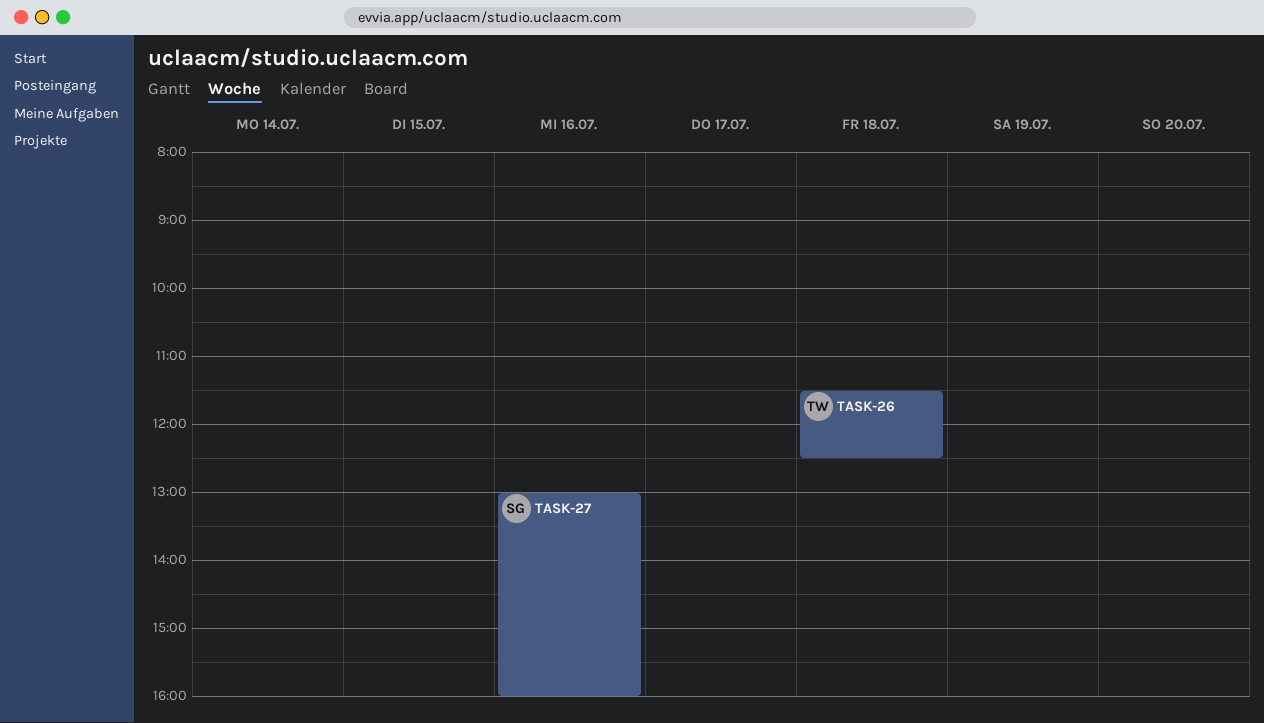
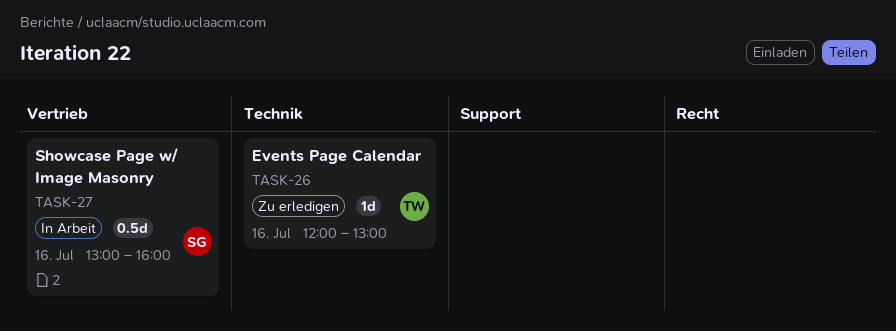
TASK-26, day: Jul 18 -> Jul 16
TASK-26, begins: 11:30 -> 12:00
TASK-26, ends: 12:30 -> 13:00

